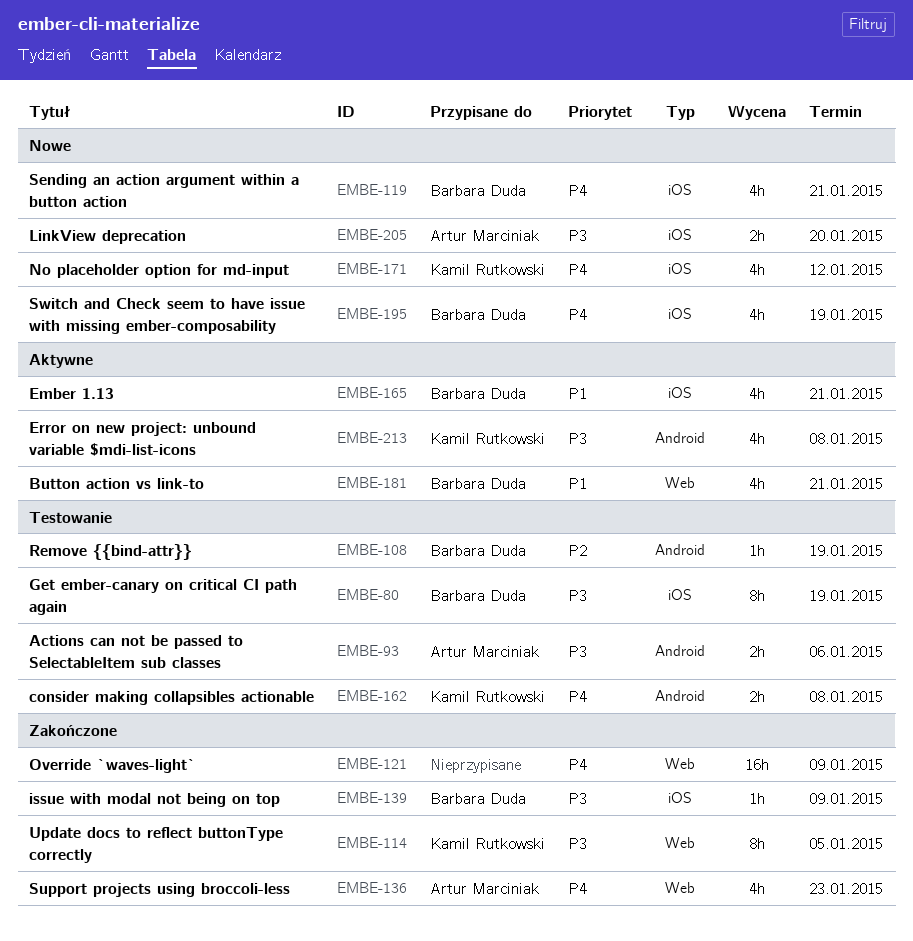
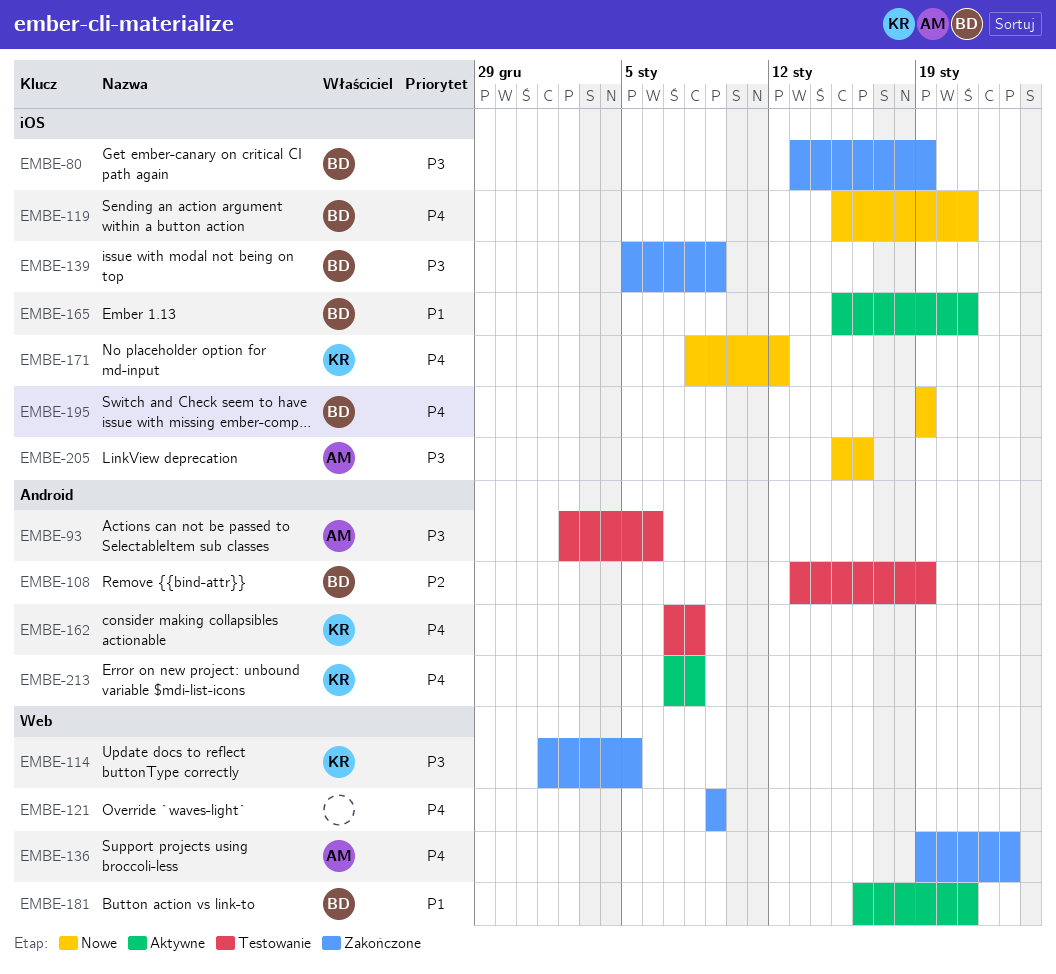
EMBE-80, status: Testowanie -> Zakończone
EMBE-205, due: Jan 20 -> Jan 16
EMBE-213, priority: P3 -> P4

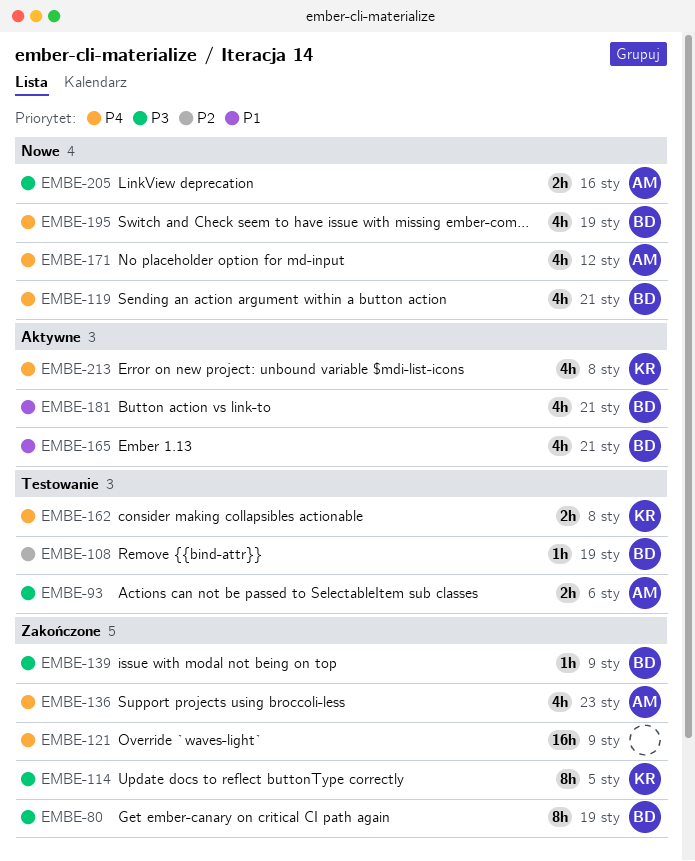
EMBE-171, owner: KR -> AM

